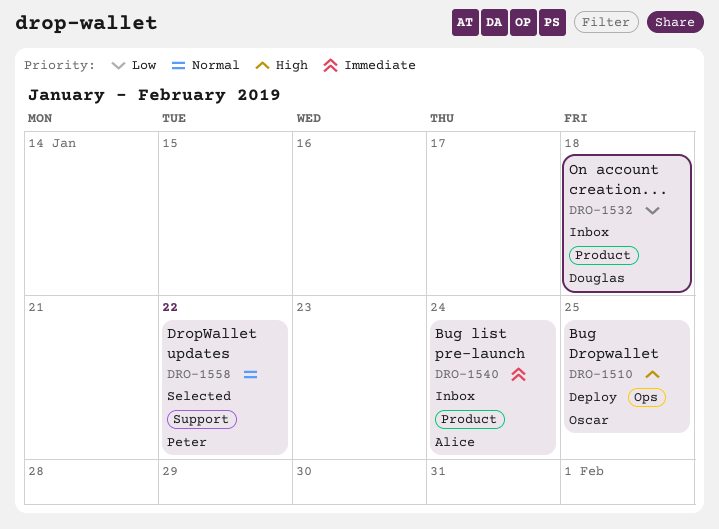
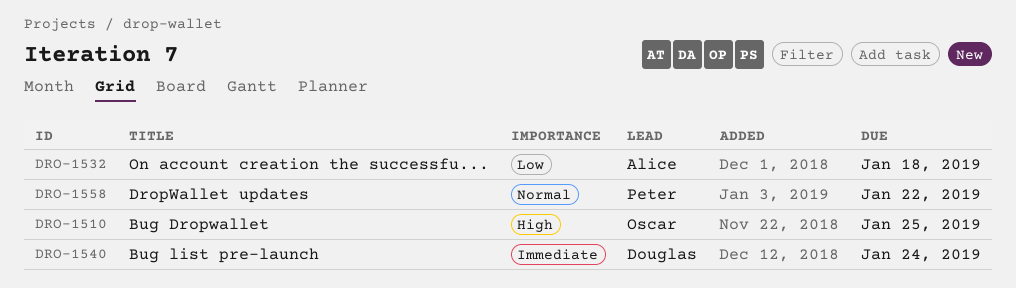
DRO-1532, owner: Douglas -> Alice
DRO-1540, owner: Alice -> Douglas

